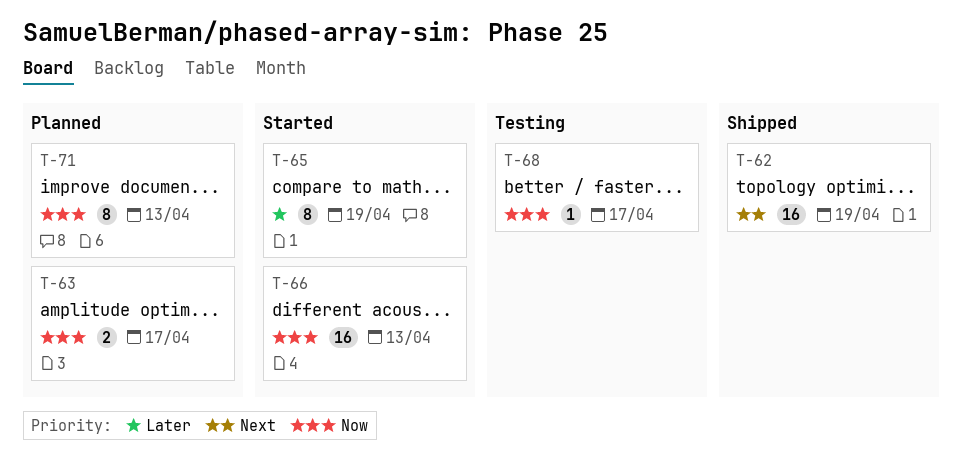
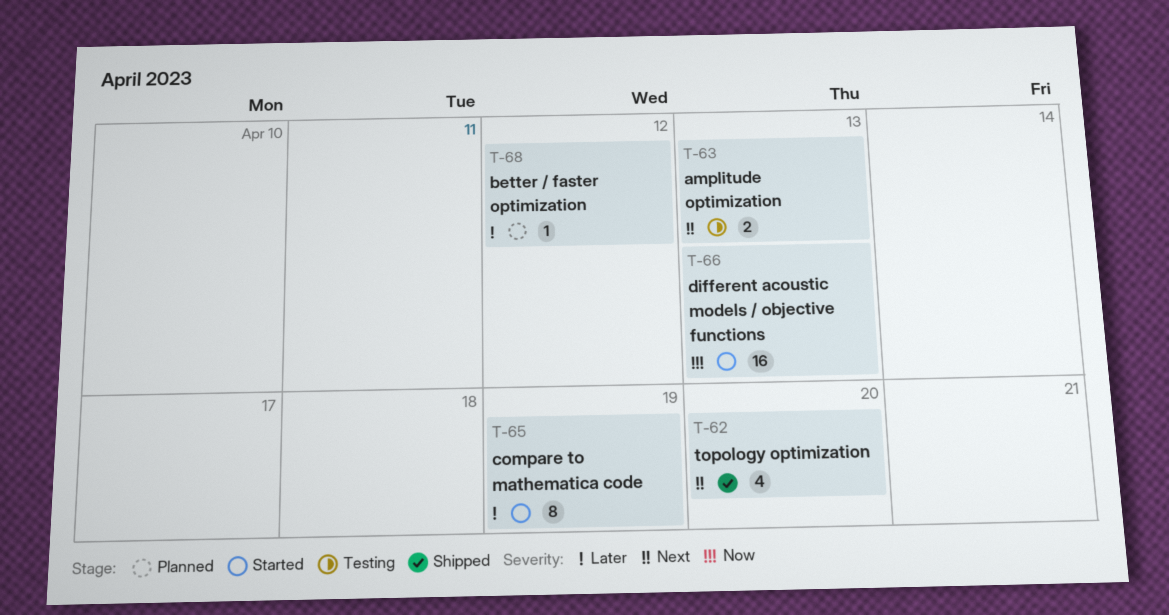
T-62, estimate: 16 -> 4
T-62, due: Apr 19 -> Apr 20
T-63, status: Planned -> Testing
T-63, priority: Now -> Next
T-63, due: Apr 17 -> Apr 13
T-68, status: Testing -> Planned
T-68, priority: Now -> Later
T-68, due: Apr 17 -> Apr 12
T-71: present -> none

